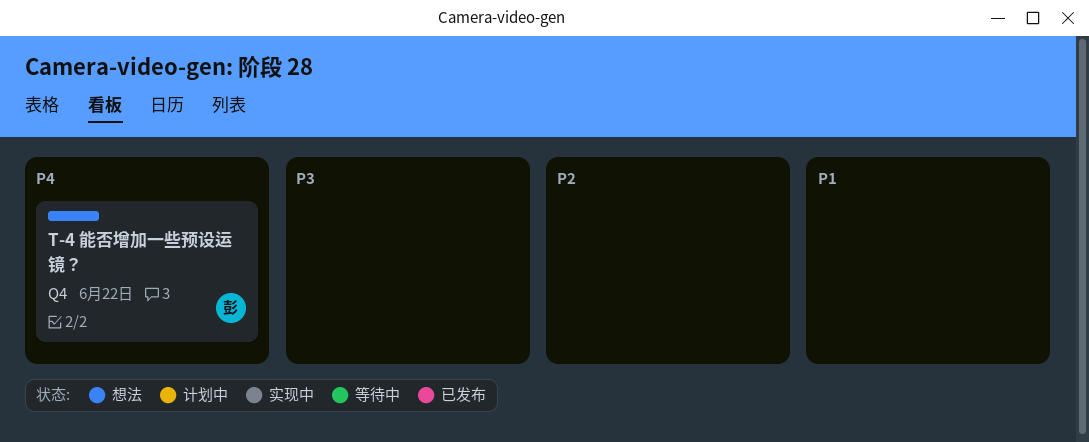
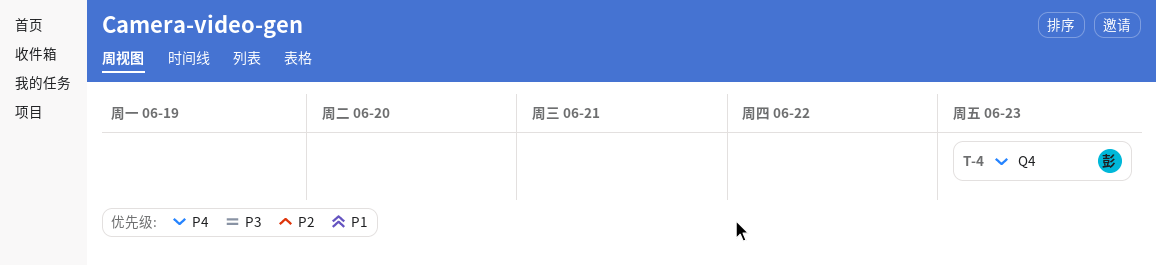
T-4, due: Jun 22 -> Jun 23

